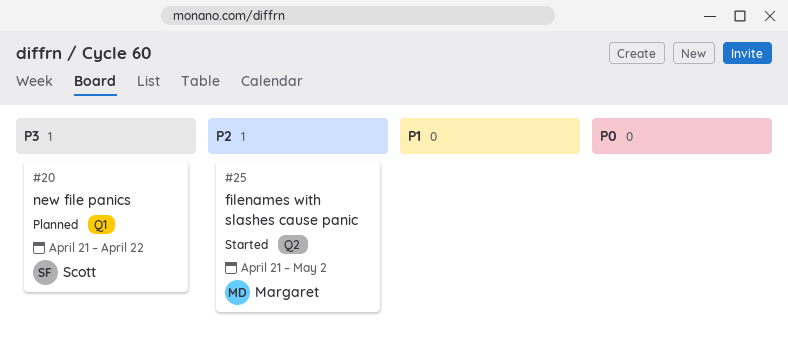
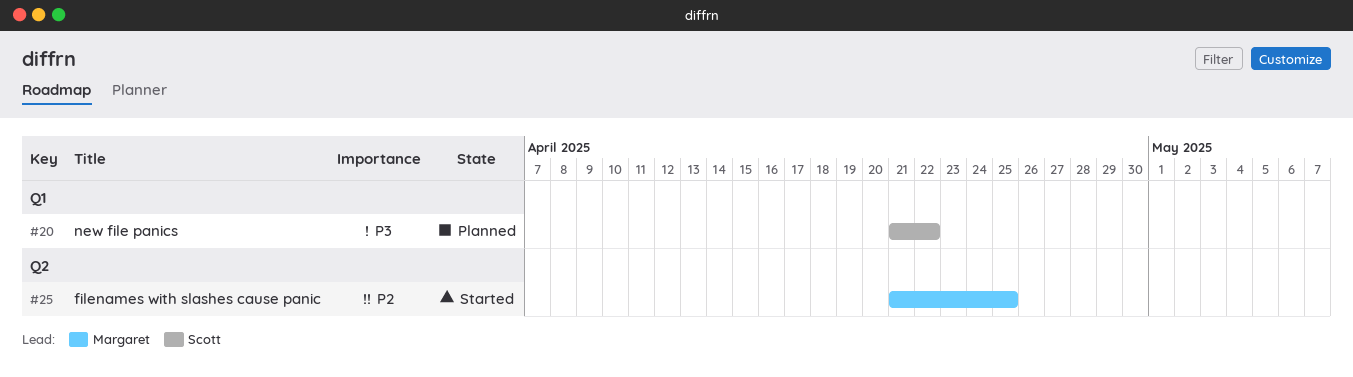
#25, due: May 2 -> Apr 25

